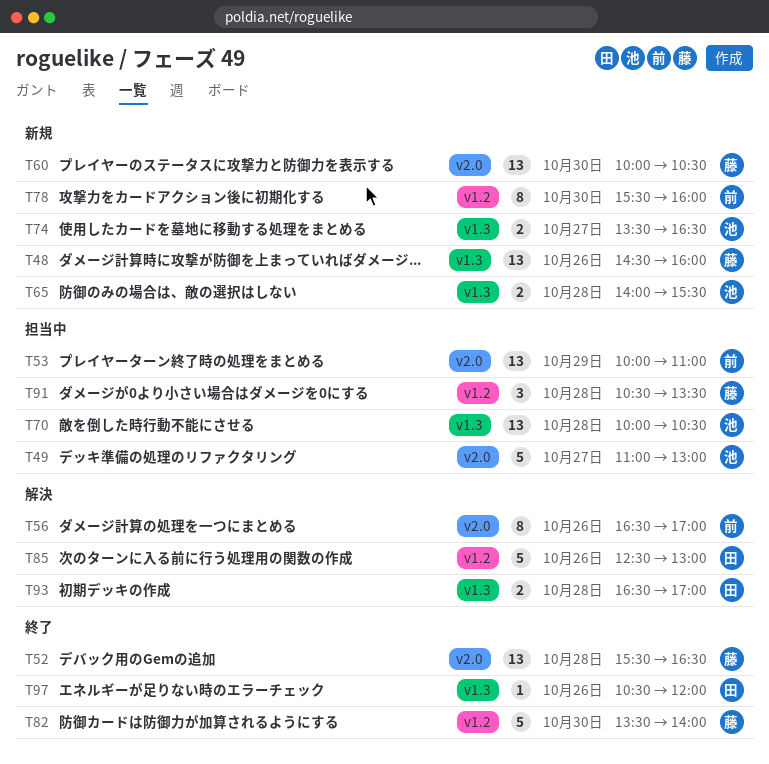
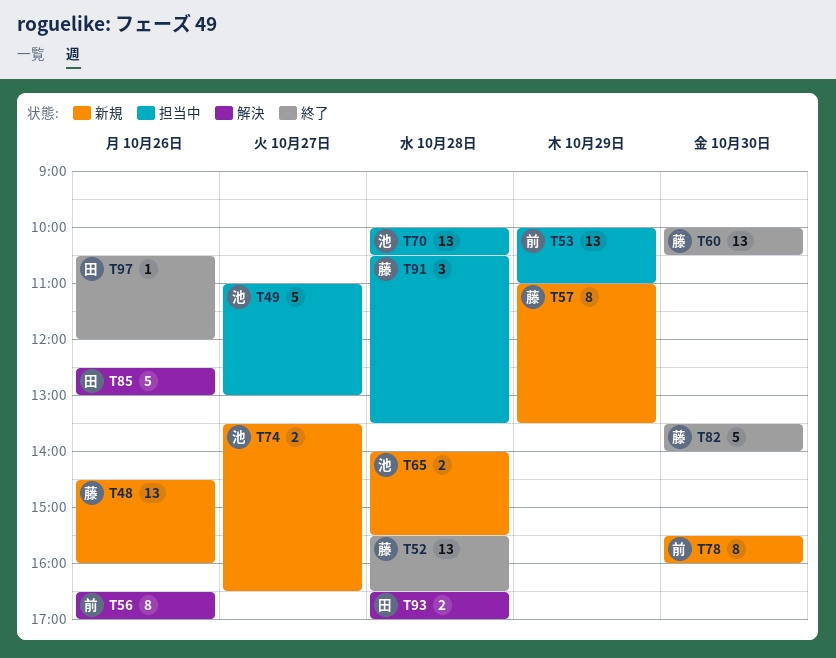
T57: none -> present
T60, status: 新規 -> 終了

